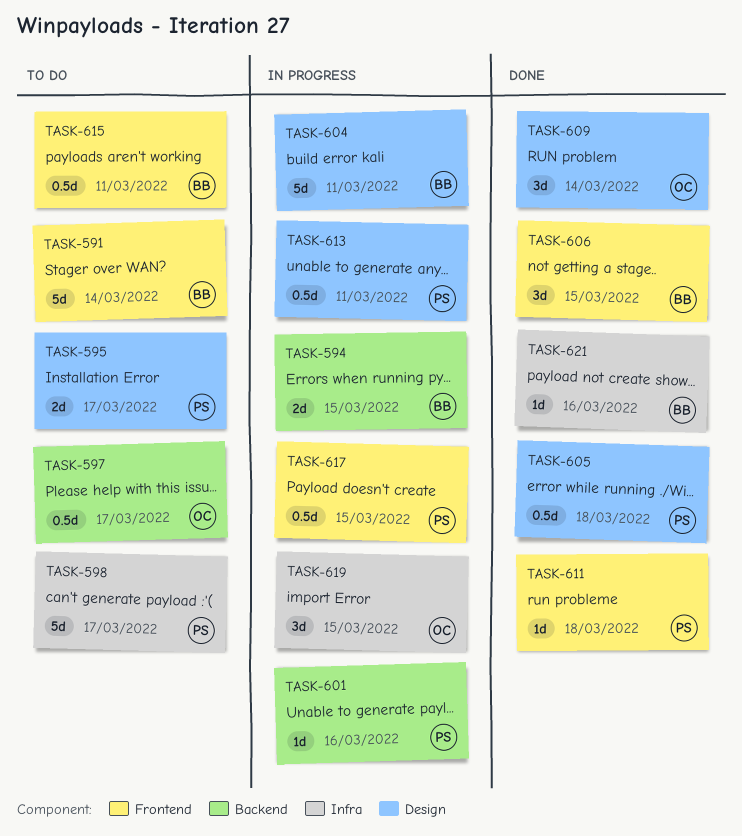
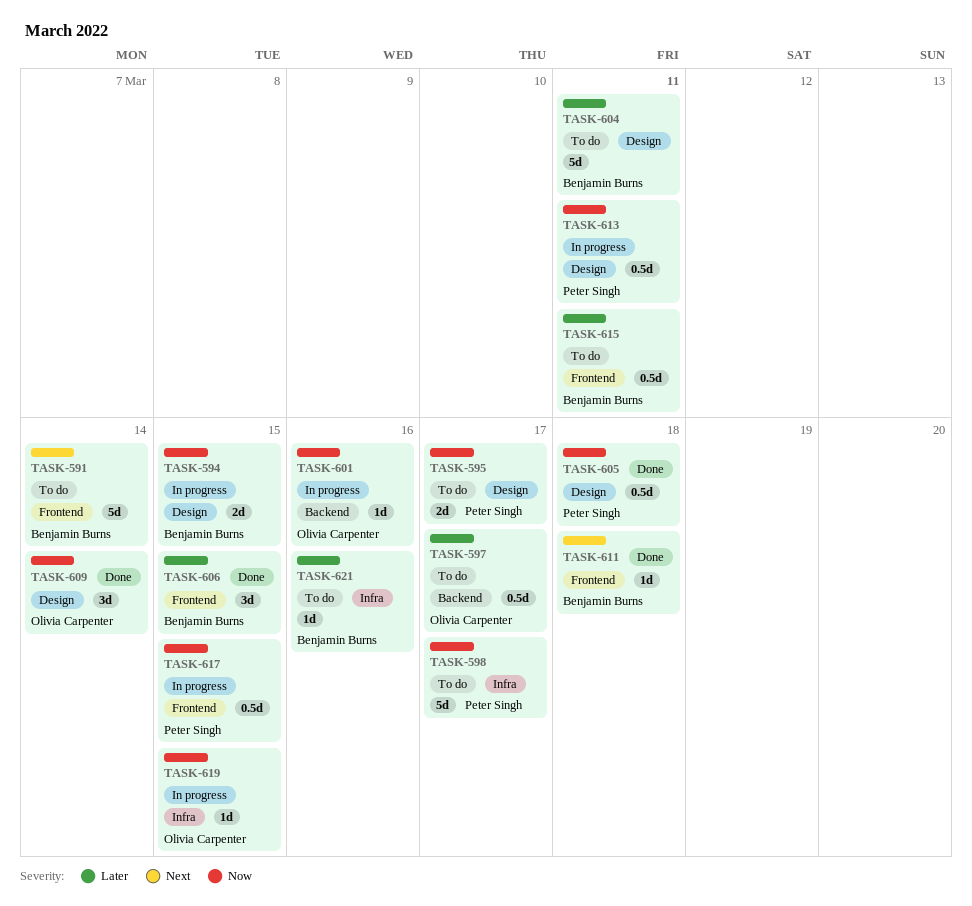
TASK-594, label: Backend -> Design
TASK-601, owner: Peter Singh -> Olivia Carpenter
TASK-604, status: In progress -> To do
TASK-611, owner: Peter Singh -> Benjamin Burns
TASK-619, estimate: 3d -> 1d
TASK-621, status: Done -> To do

